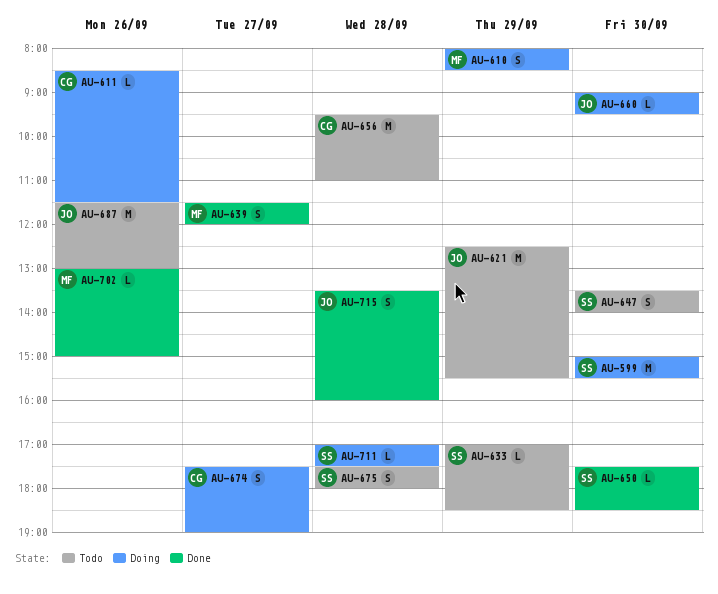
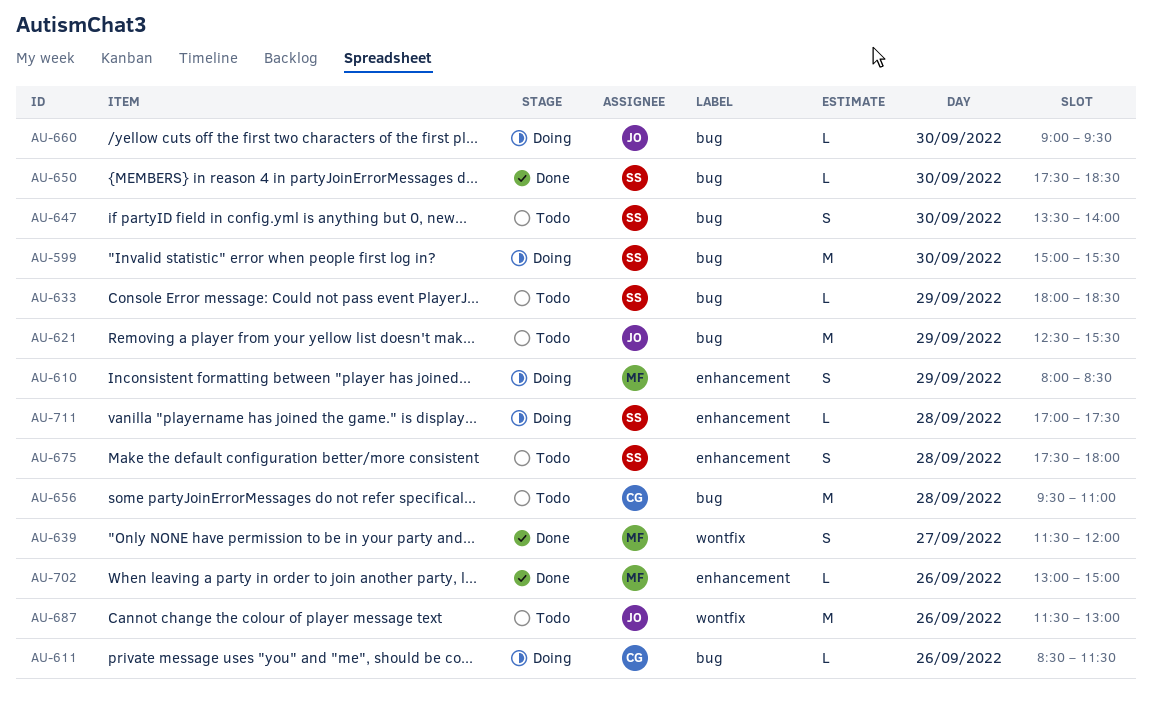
AU-633, begins: 17:00 -> 18:00
AU-674: present -> none
AU-715: present -> none

